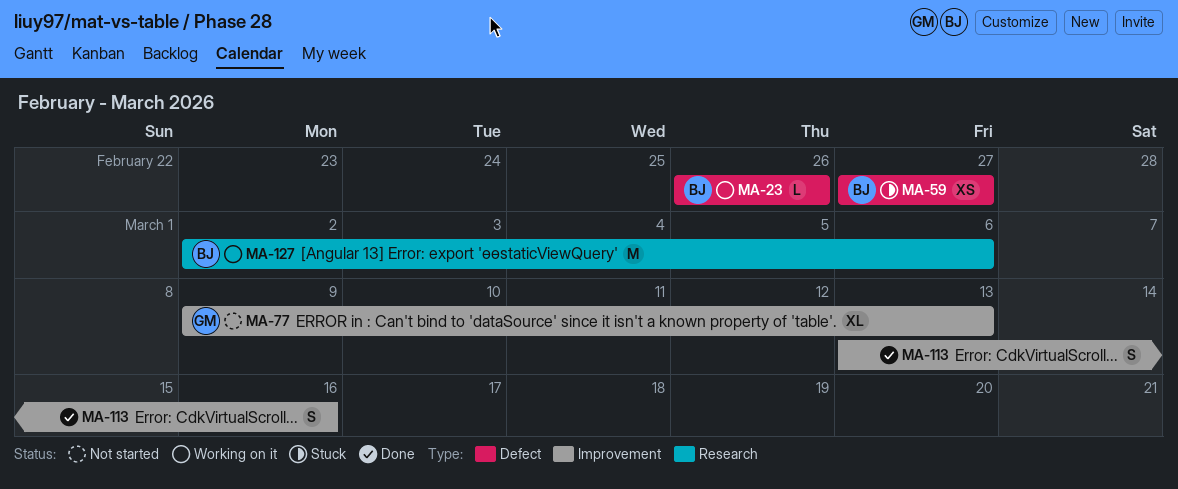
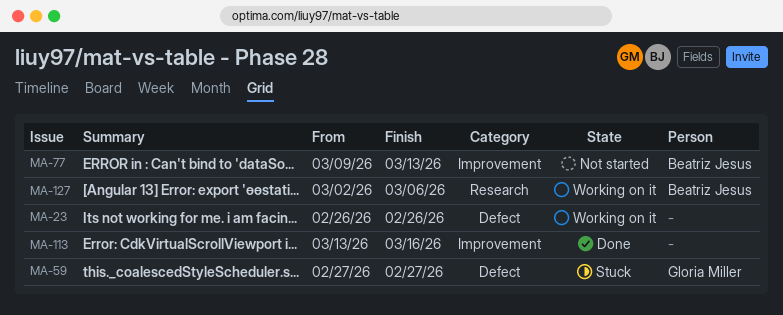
MA-23, owner: Beatriz Jesus -> none
MA-59, owner: Beatriz Jesus -> Gloria Miller
MA-77, owner: Gloria Miller -> Beatriz Jesus

